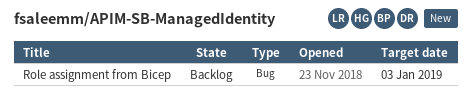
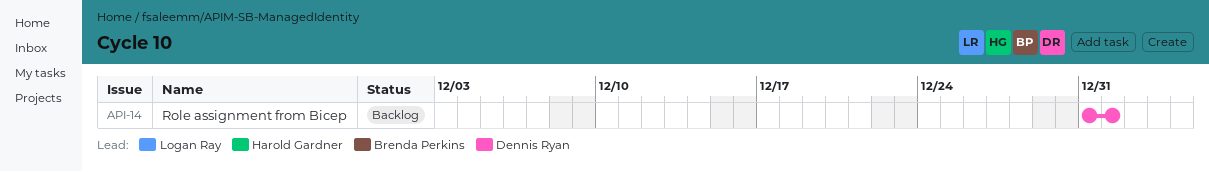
Role assignment from Bicep, due: Jan 3 -> Jan 1

